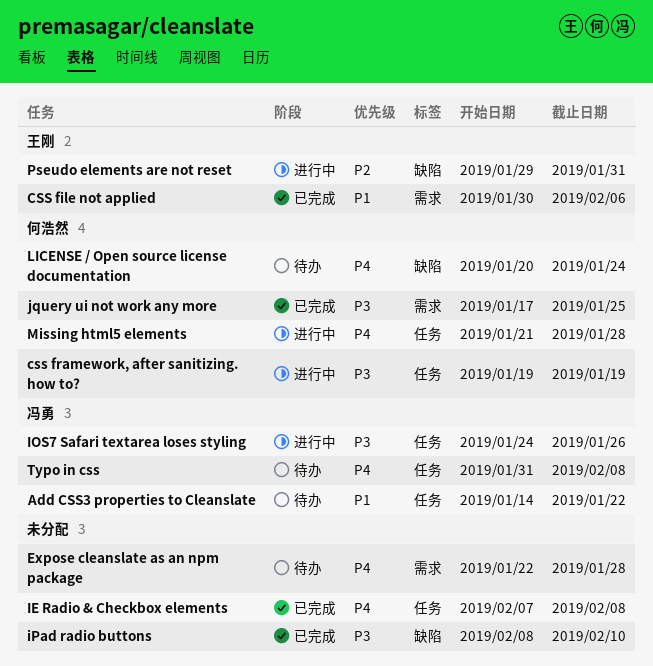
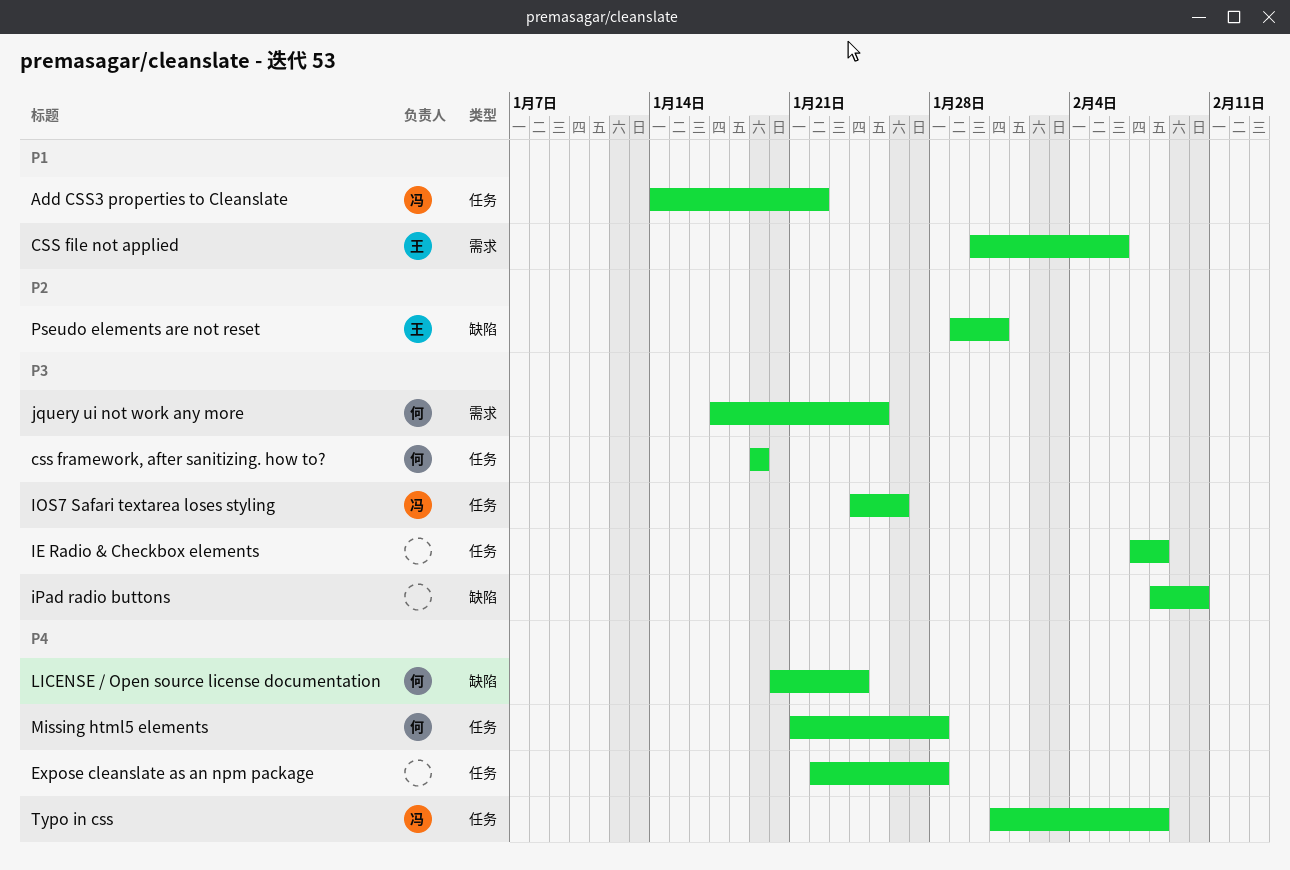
Expose cleanslate as an npm package, label: 需求 -> 任务
IE Radio & Checkbox elements, priority: P4 -> P3

